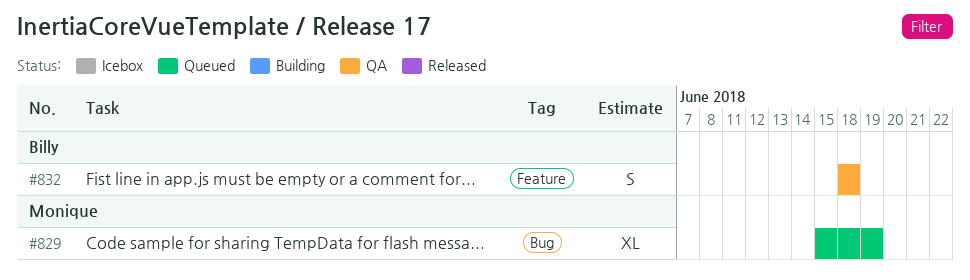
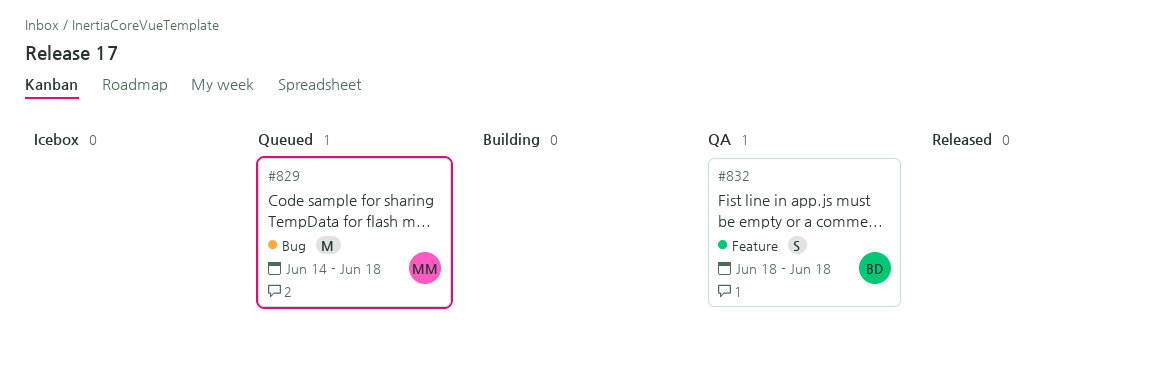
#829, estimate: XL -> M
#829, start: Jun 15 -> Jun 14
#829, due: Jun 19 -> Jun 18

